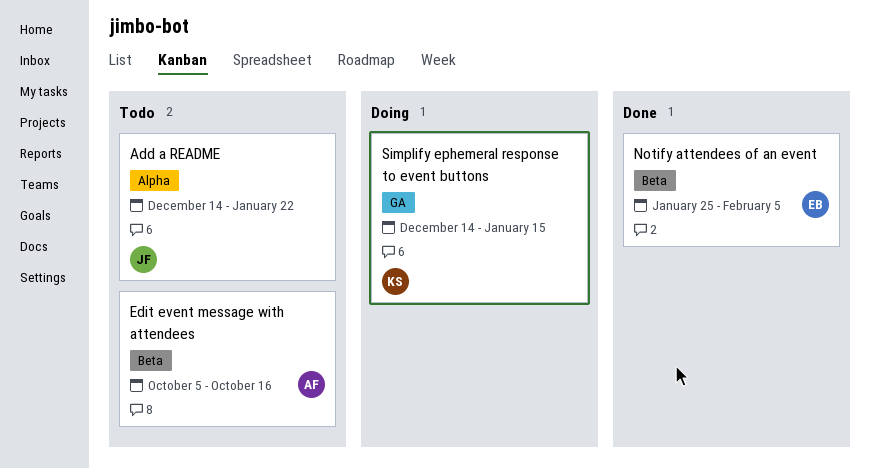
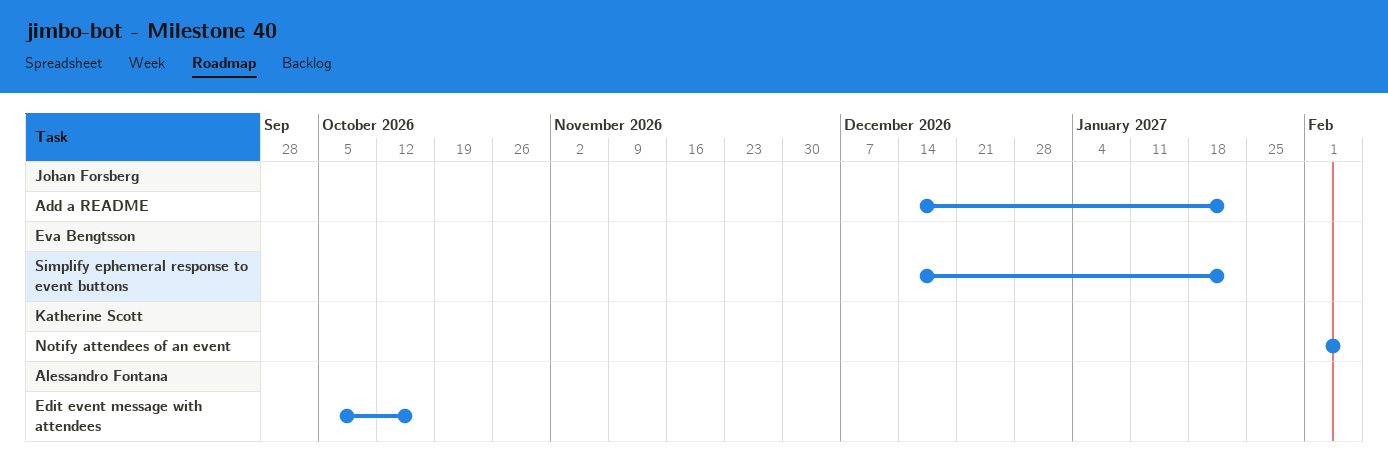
Notify attendees of an event, owner: Eva Bengtsson -> Katherine Scott
Notify attendees of an event, start: Jan 25 -> Feb 1
Simplify ephemeral response to event buttons, owner: Katherine Scott -> Eva Bengtsson
Simplify ephemeral response to event buttons, due: Jan 15 -> Jan 22

